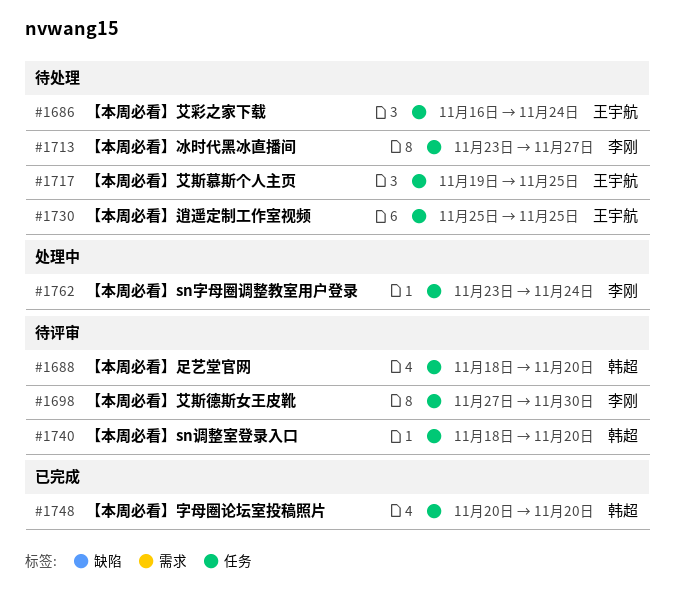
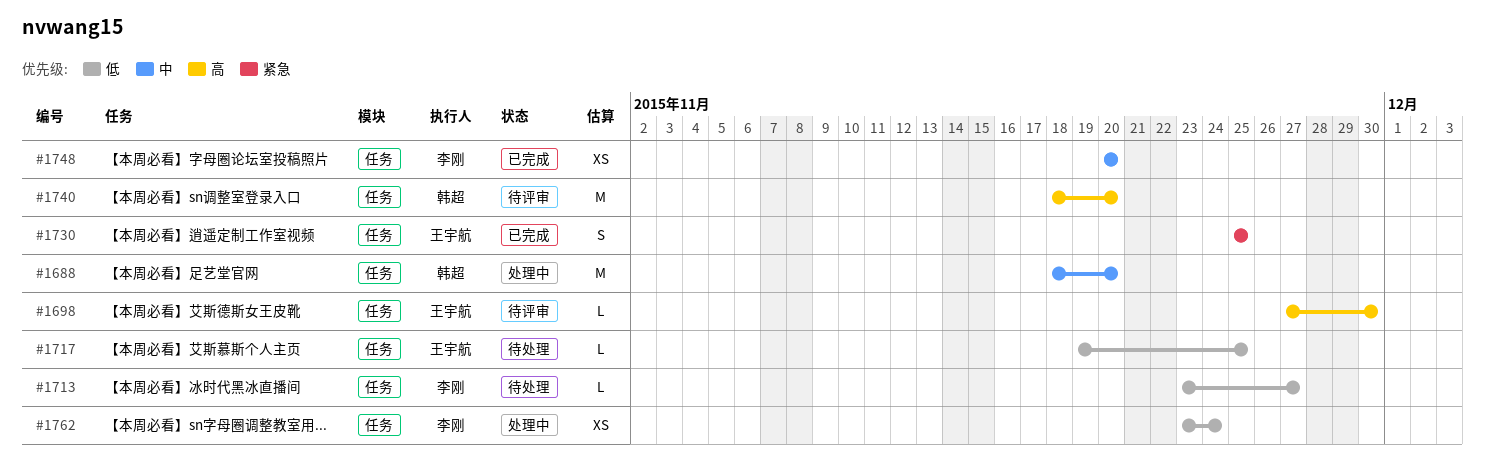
#1686: present -> none
#1688, status: 待评审 -> 处理中
#1698, owner: 李刚 -> 王宇航
#1730, status: 待处理 -> 已完成
#1748, owner: 韩超 -> 李刚

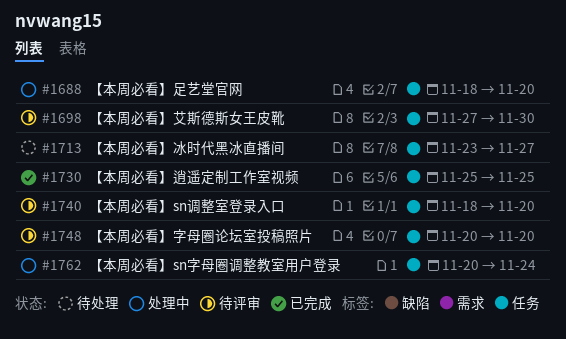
#1717: present -> none
#1748, status: 已完成 -> 待评审
#1762, start: Nov 23 -> Nov 20

